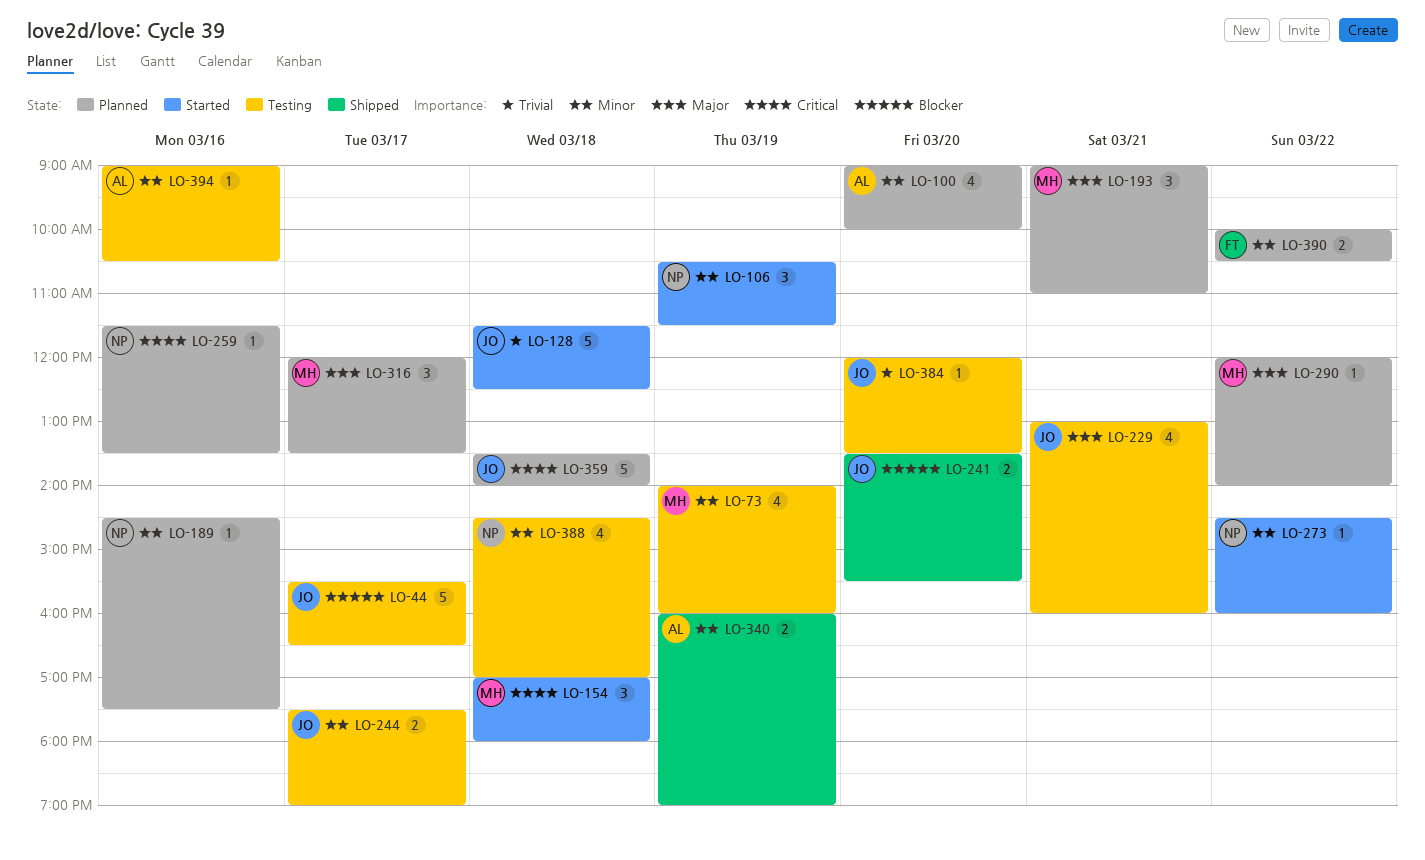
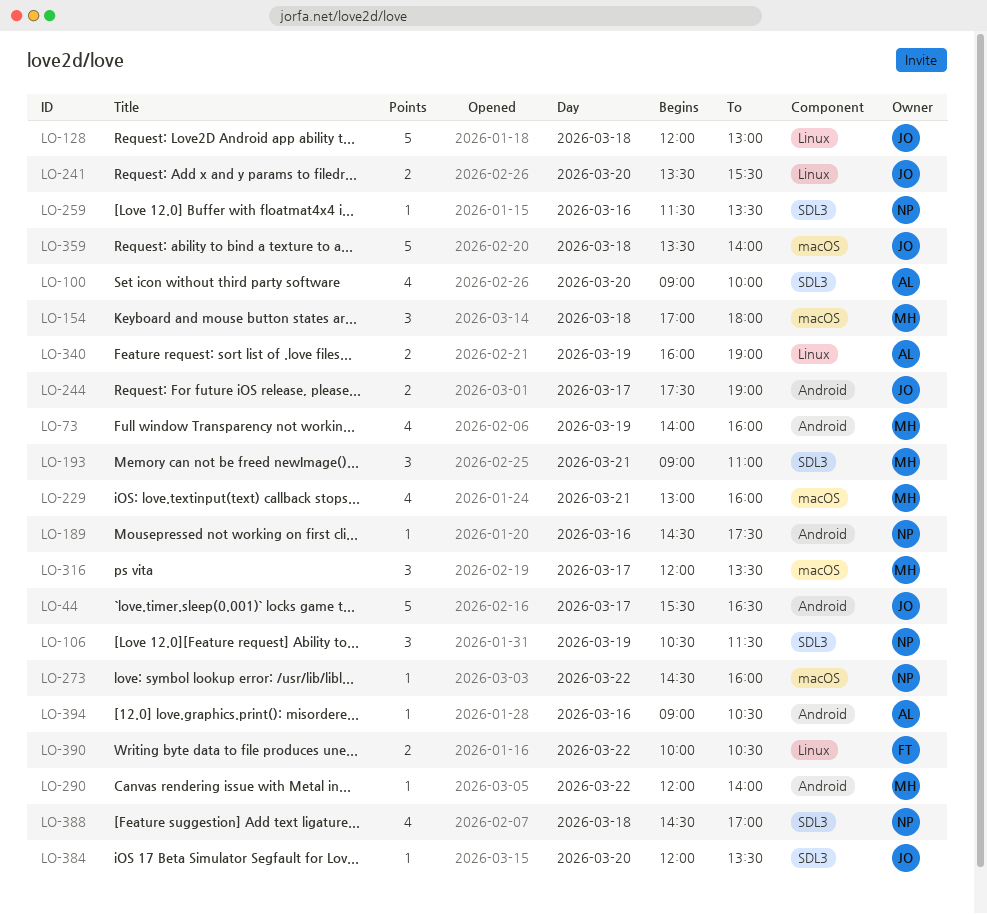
LO-128, begins: 11:30 -> 12:00
LO-128, ends: 12:30 -> 13:00
LO-229, owner: JO -> MH

